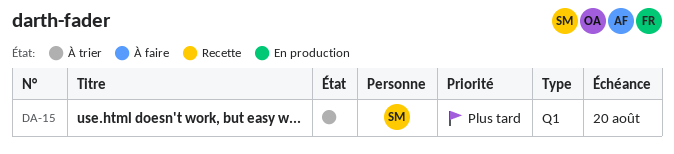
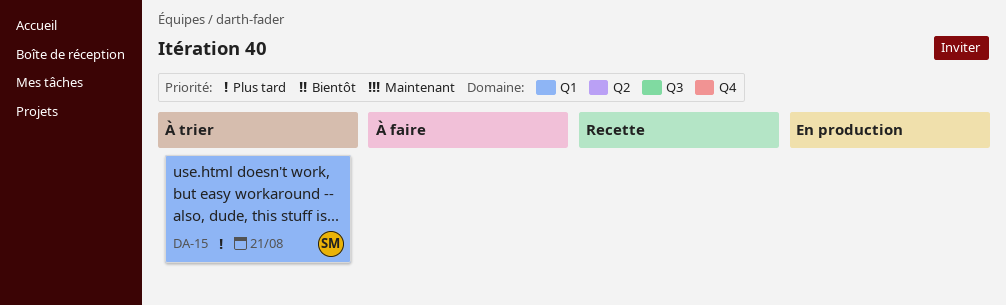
DA-15, due: Aug 20 -> Aug 21

